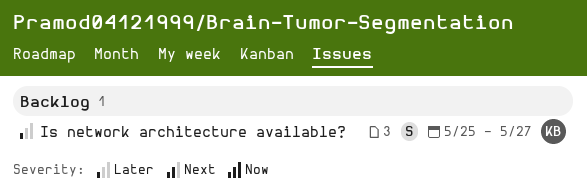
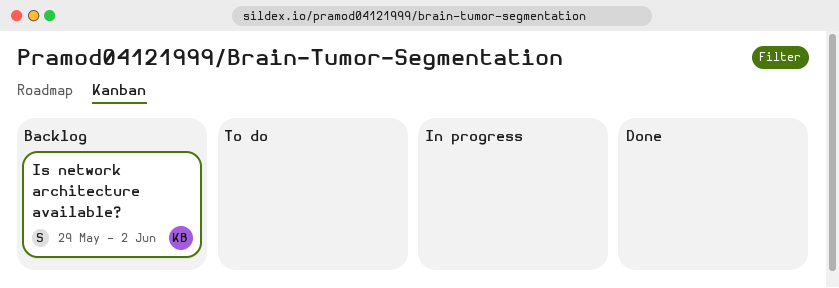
Is network architecture available?, start: May 25 -> May 29
Is network architecture available?, due: May 27 -> Jun 2

